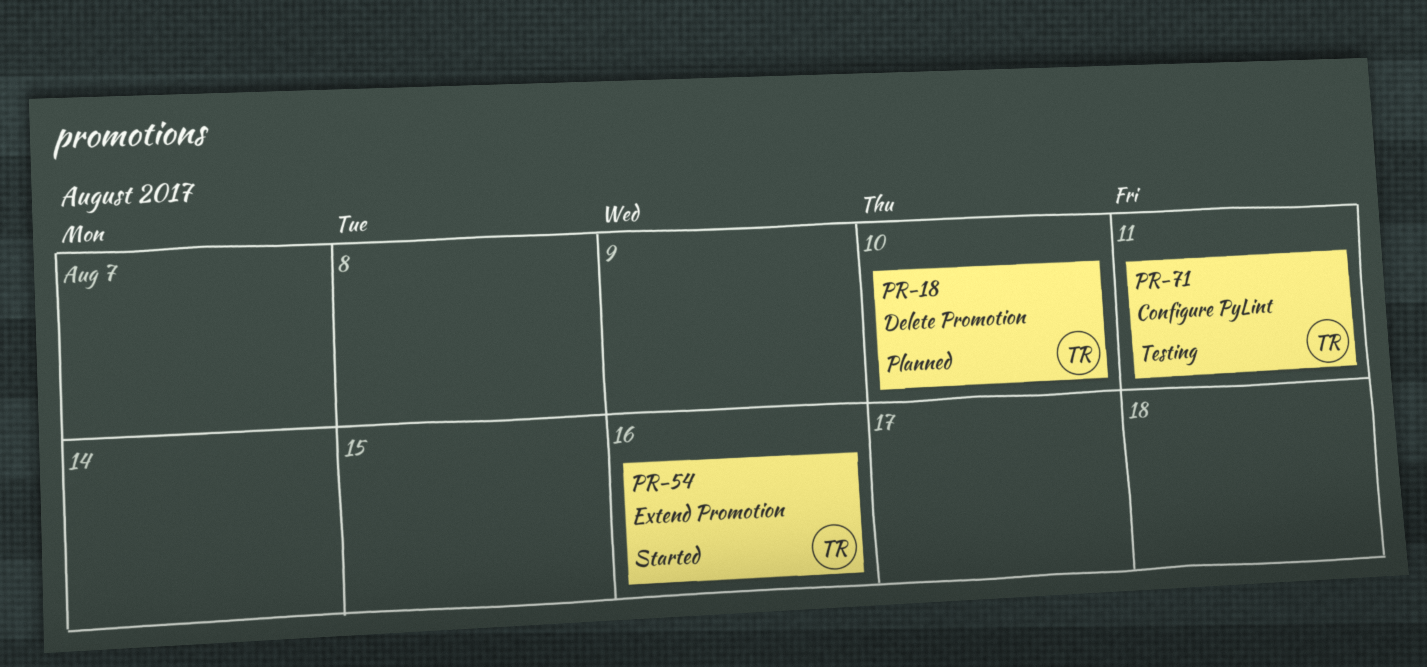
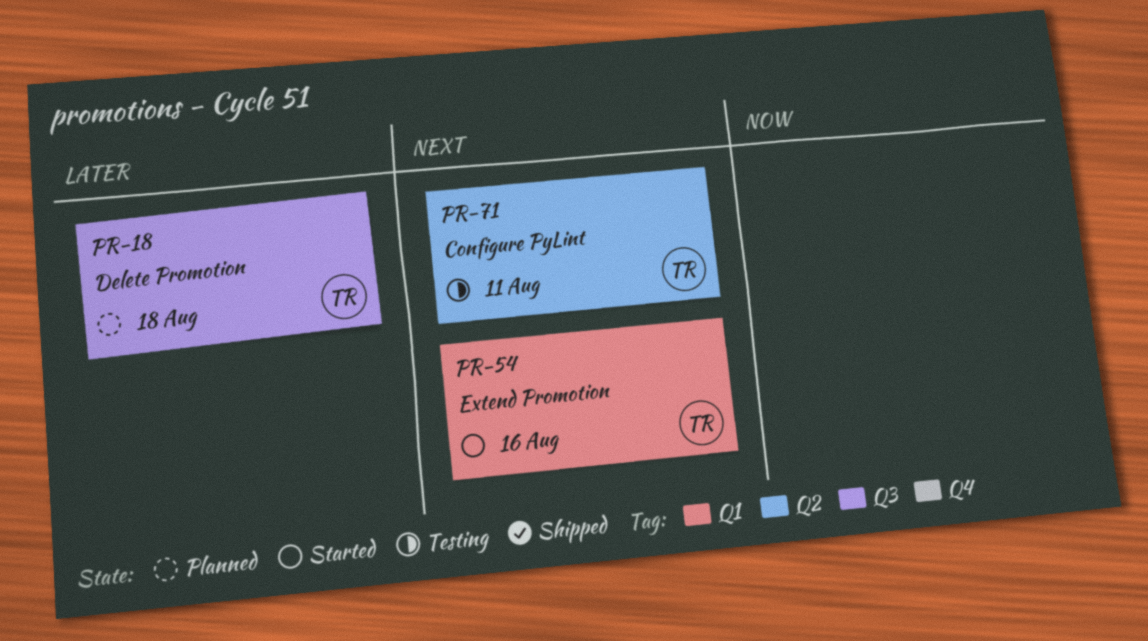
PR-18, due: Aug 10 -> Aug 18

